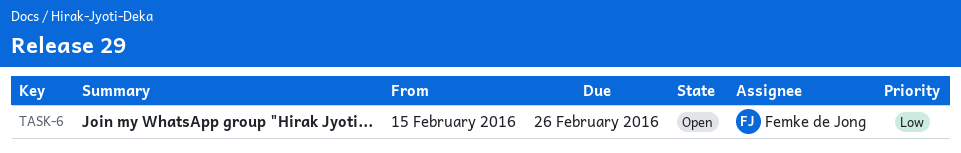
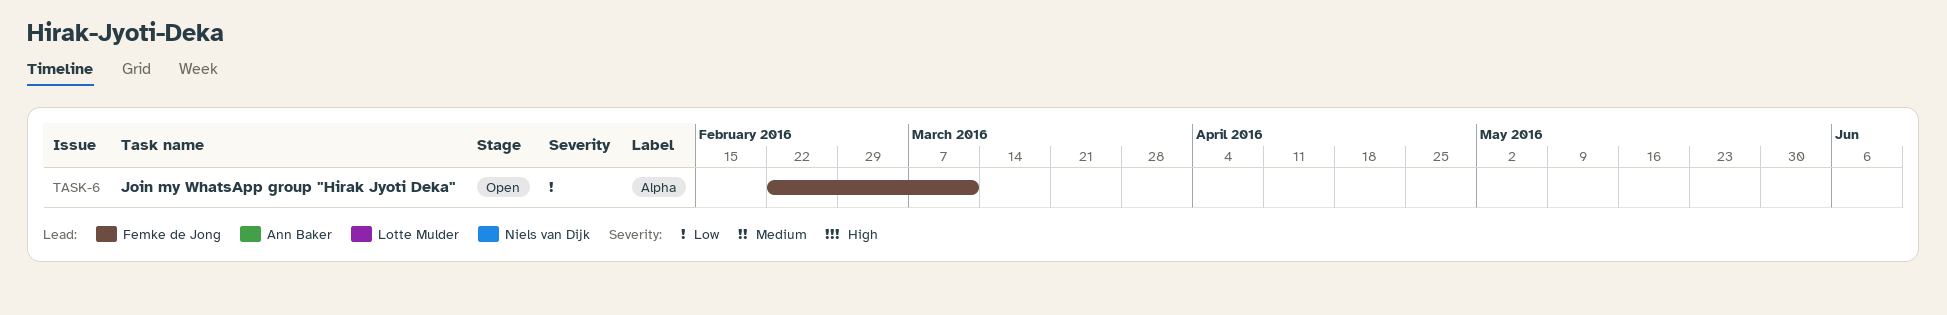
TASK-6, start: Feb 15 -> Feb 22
TASK-6, due: Feb 26 -> Mar 11

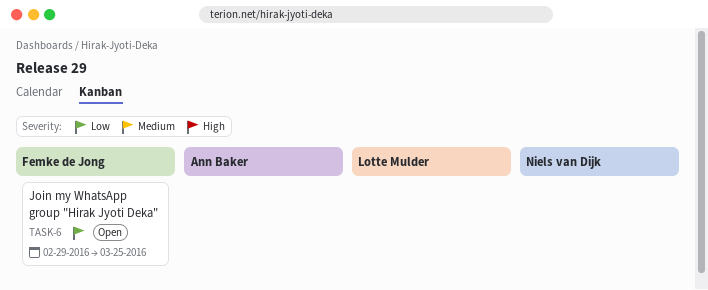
TASK-6, start: Feb 22 -> Feb 29
TASK-6, due: Mar 11 -> Mar 25

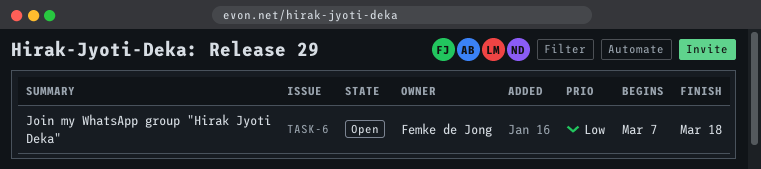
TASK-6, start: Feb 29 -> Mar 7
TASK-6, due: Mar 25 -> Mar 18

